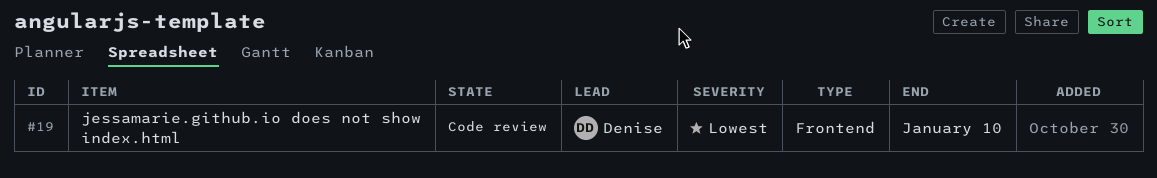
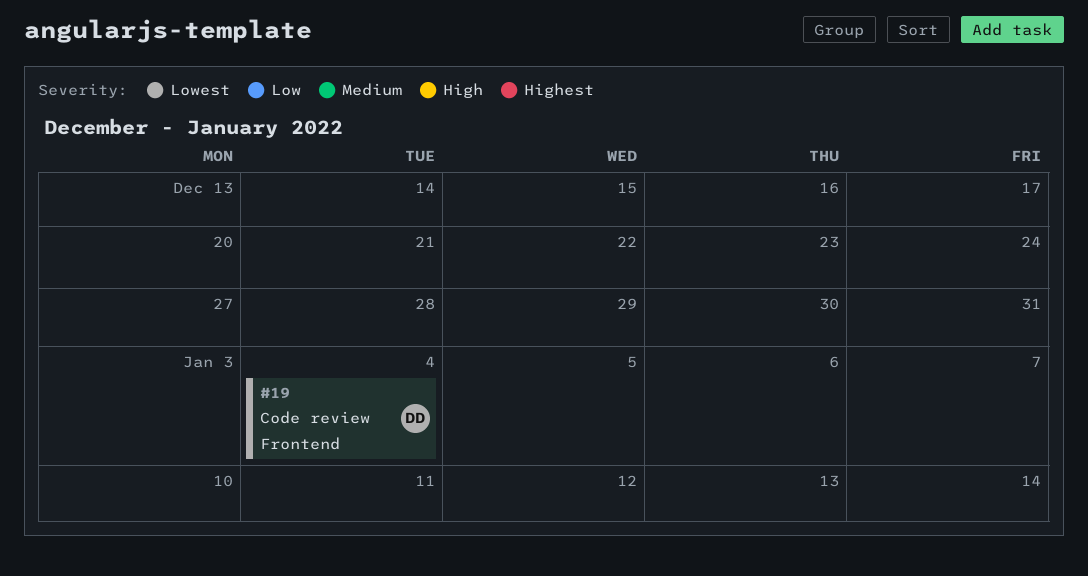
#19, due: Jan 10 -> Jan 4

